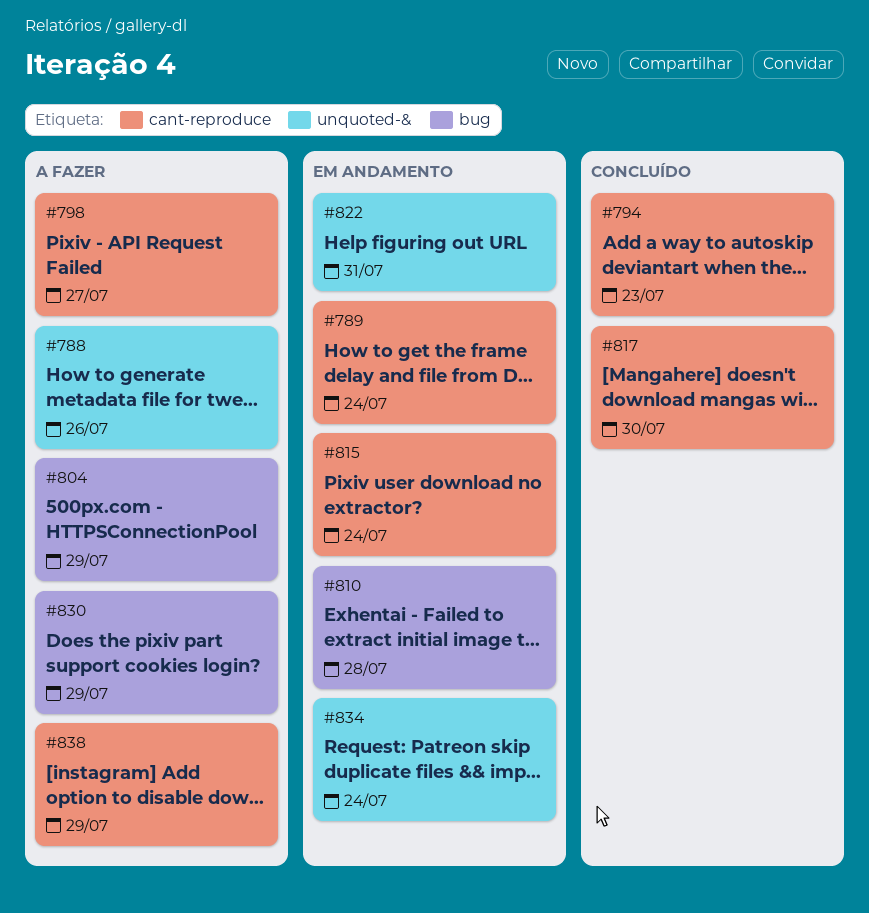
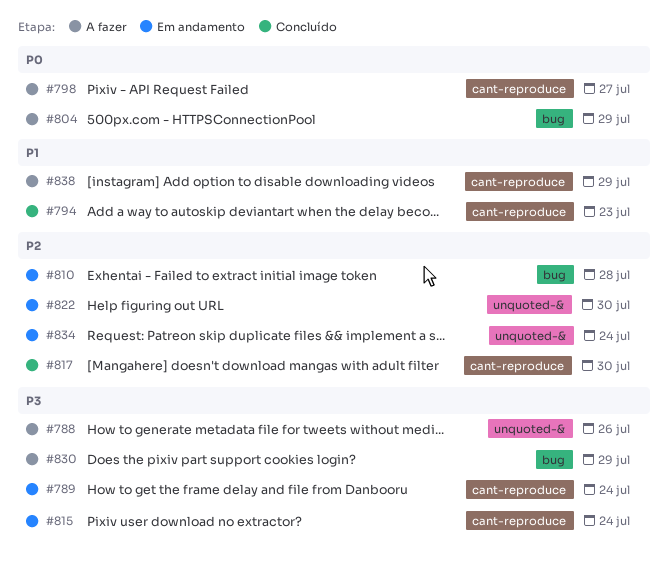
#822, due: Jul 31 -> Jul 30

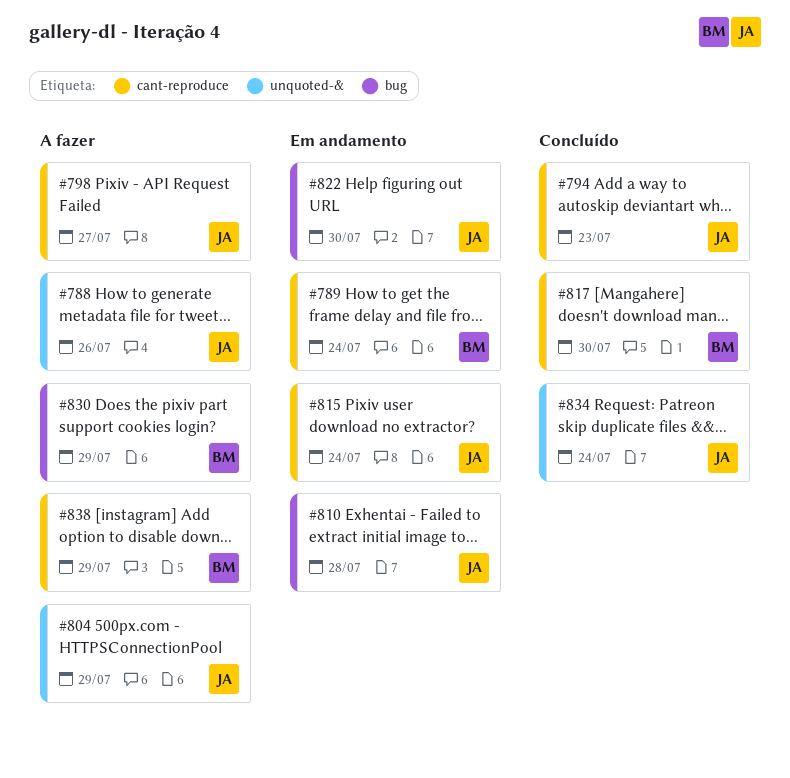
#804, label: bug -> unquoted-&
#822, label: unquoted-& -> bug
#834, status: Em andamento -> Concluído

